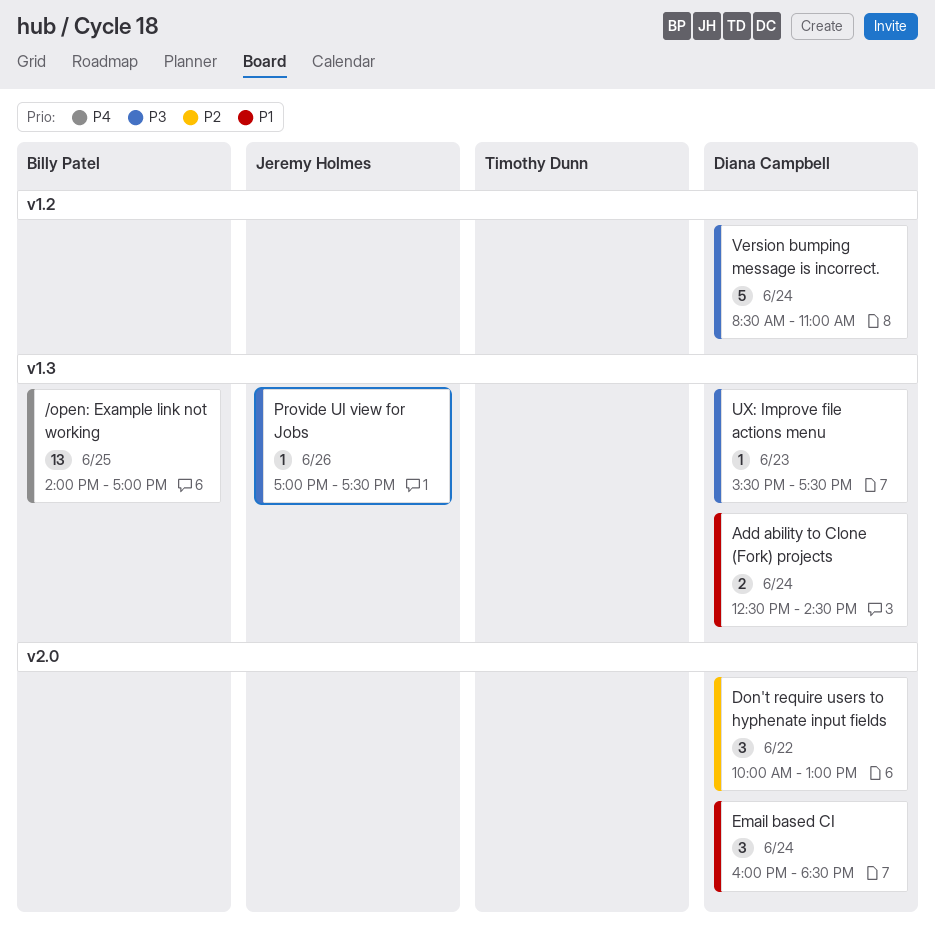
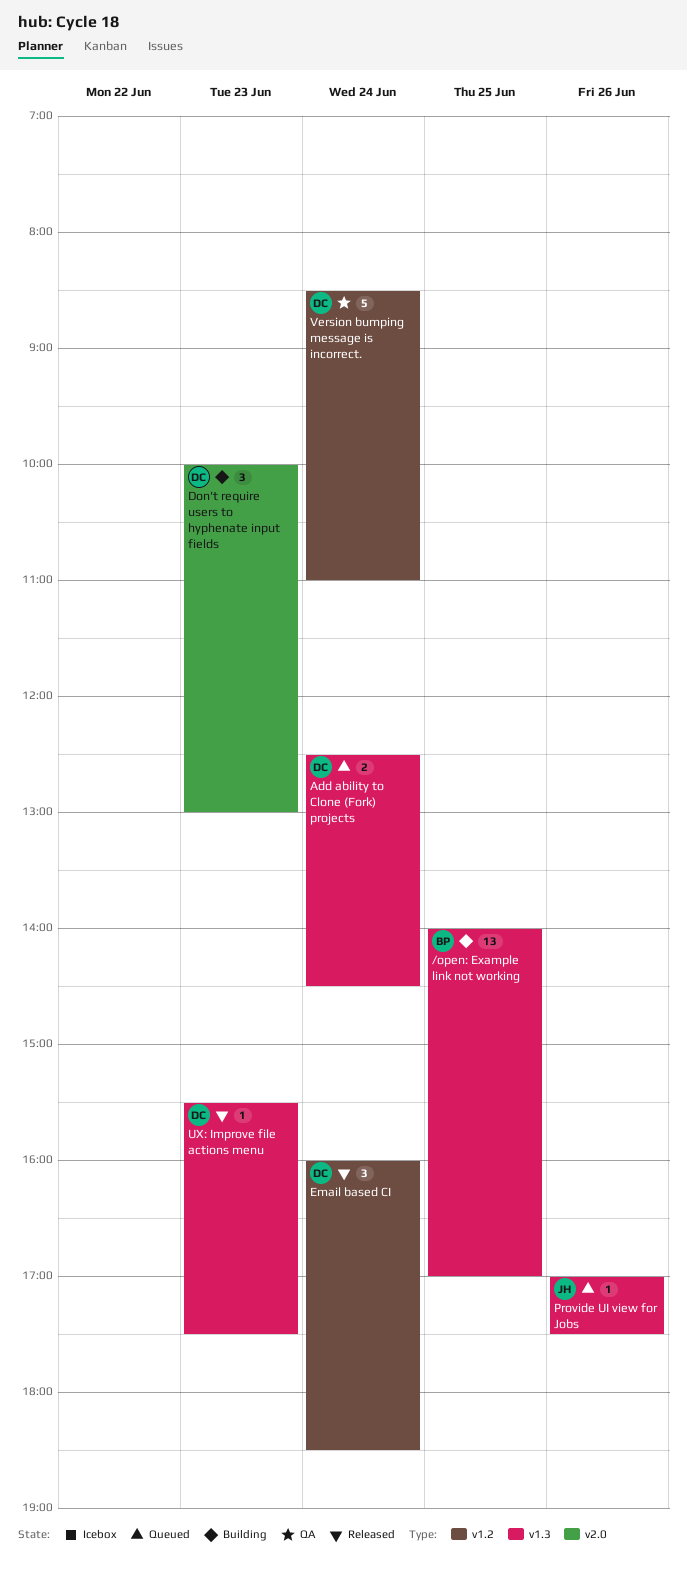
Don't require users to hyphenate input fields, day: Jun 22 -> Jun 23
Email based CI, label: v2.0 -> v1.2

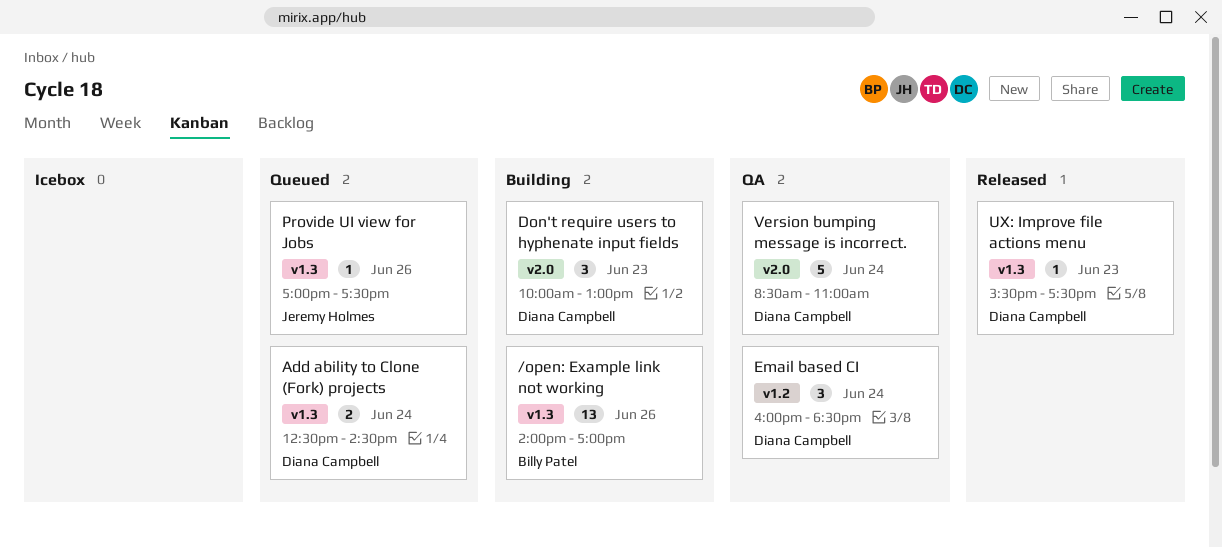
/open: Example link not working, day: Jun 25 -> Jun 26
Email based CI, status: Released -> QA
Version bumping message is incorrect., label: v1.2 -> v2.0

